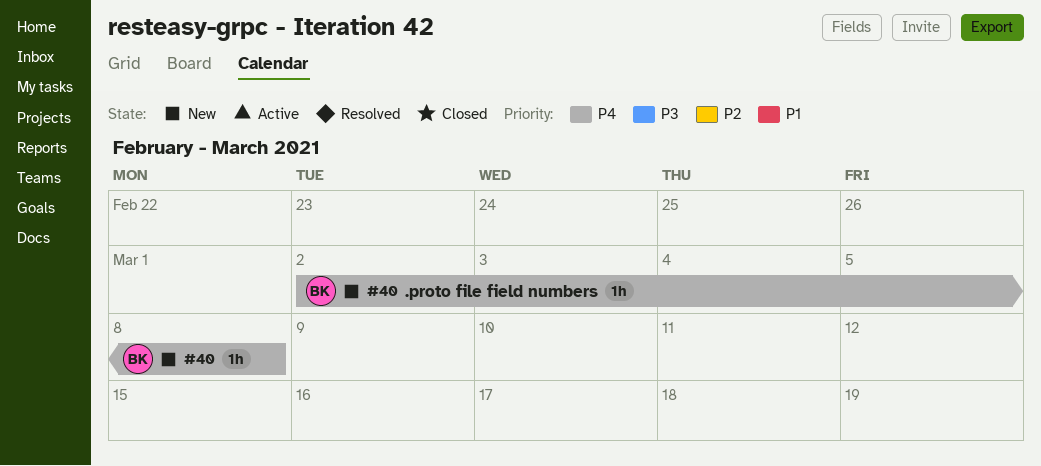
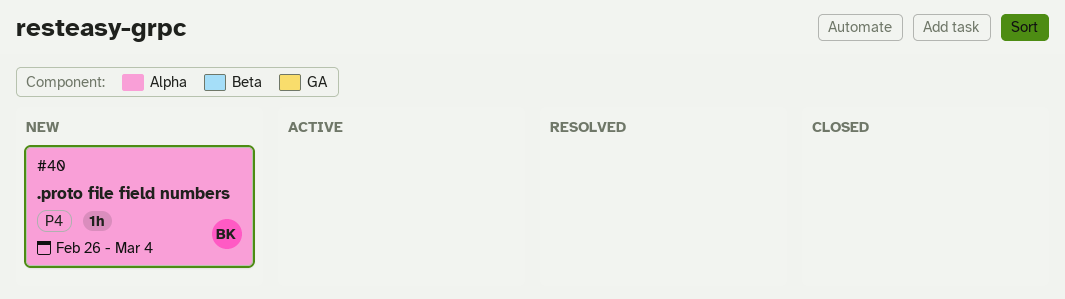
#40, start: Mar 2 -> Feb 26
#40, due: Mar 8 -> Mar 4

